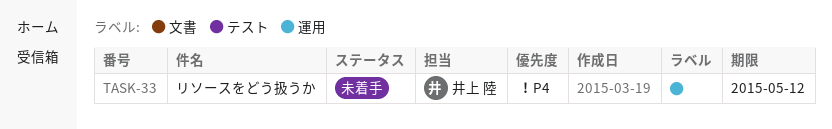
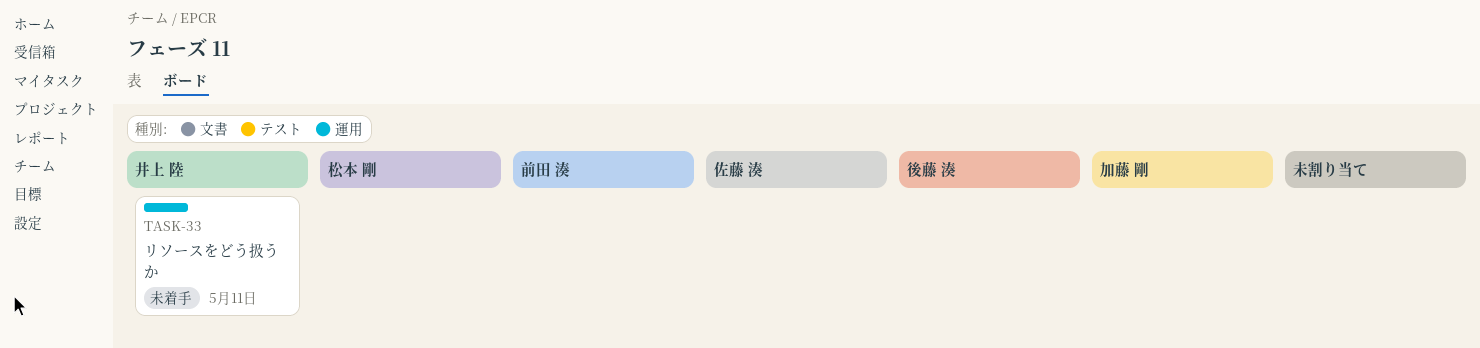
TASK-33, due: May 12 -> May 11

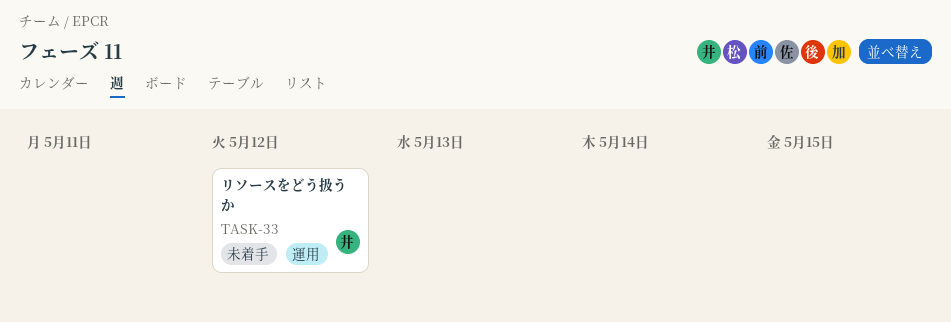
TASK-33, due: May 11 -> May 12

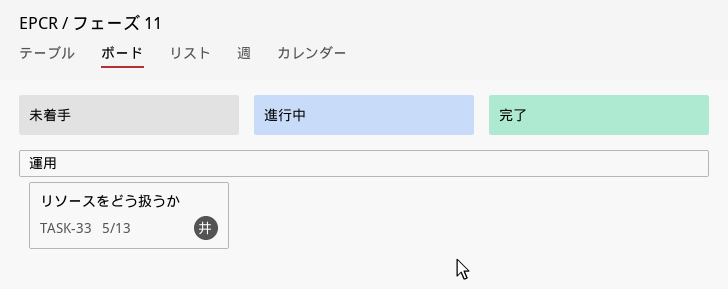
TASK-33, due: May 12 -> May 13

